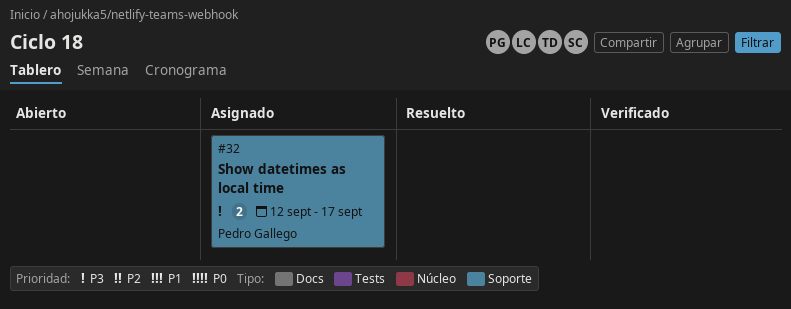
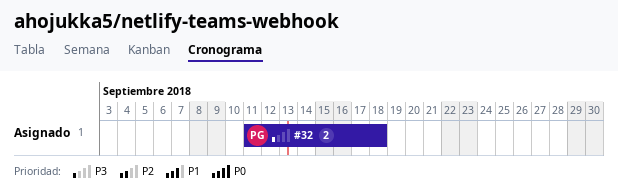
#32, start: Sep 12 -> Sep 11
#32, due: Sep 17 -> Sep 18

